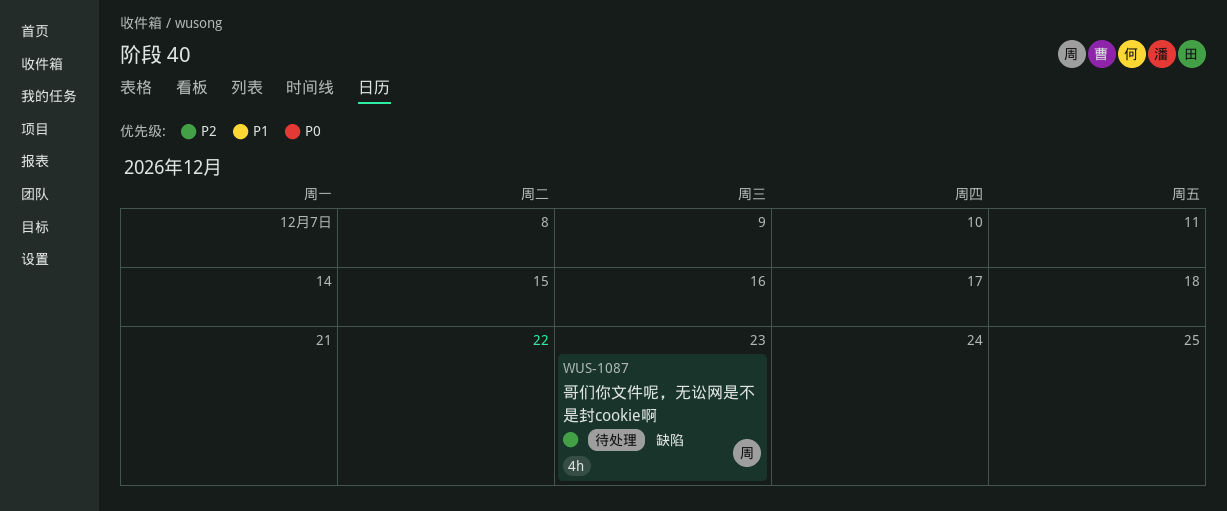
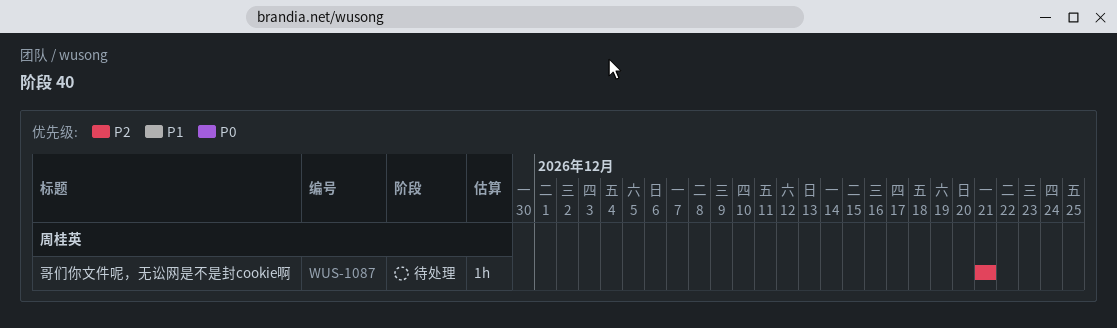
WUS-1087, estimate: 4h -> 1h
WUS-1087, due: Dec 23 -> Dec 21

